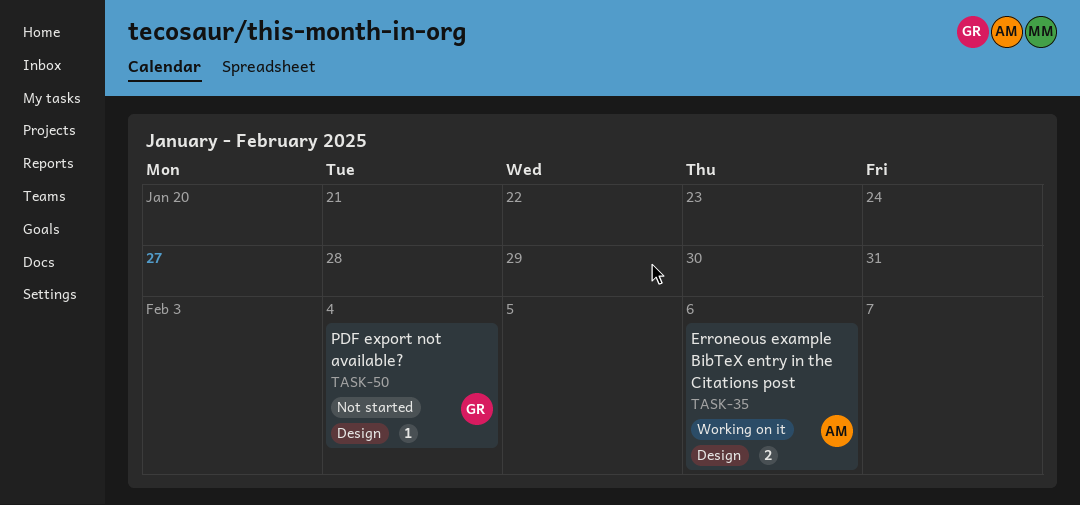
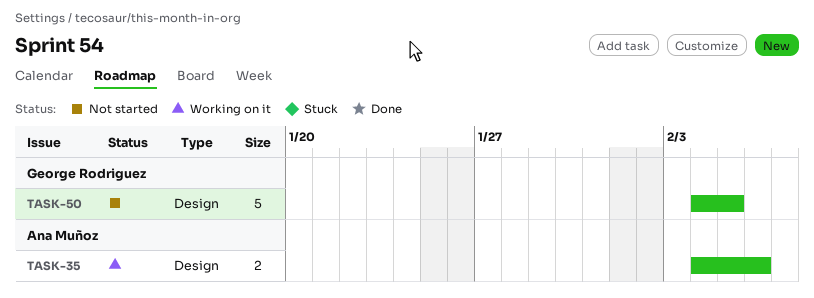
TASK-50, estimate: 1 -> 5
TASK-50, due: Feb 4 -> Feb 5

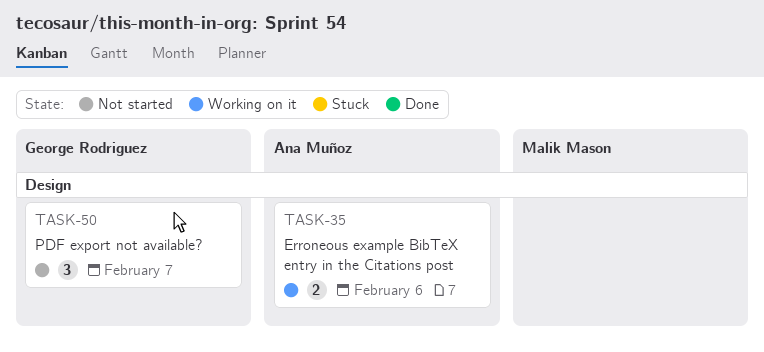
TASK-50, estimate: 5 -> 3
TASK-50, due: Feb 5 -> Feb 7

